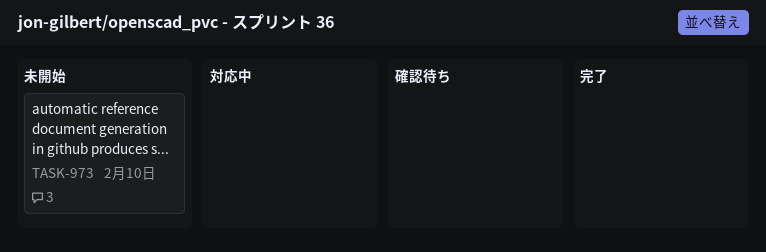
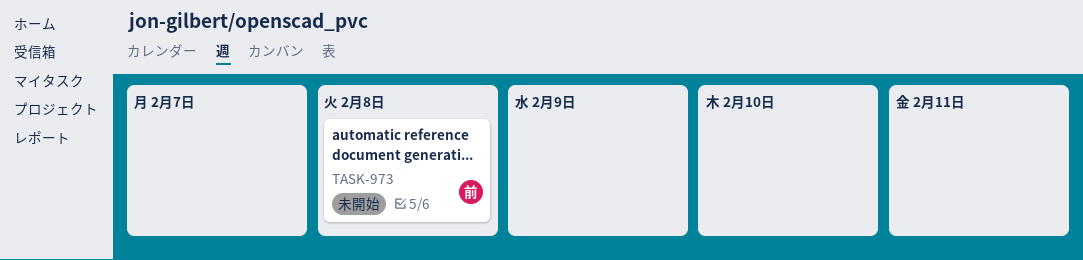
TASK-973, due: Feb 10 -> Feb 8

